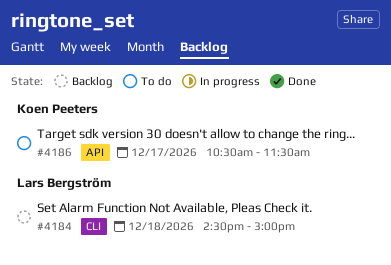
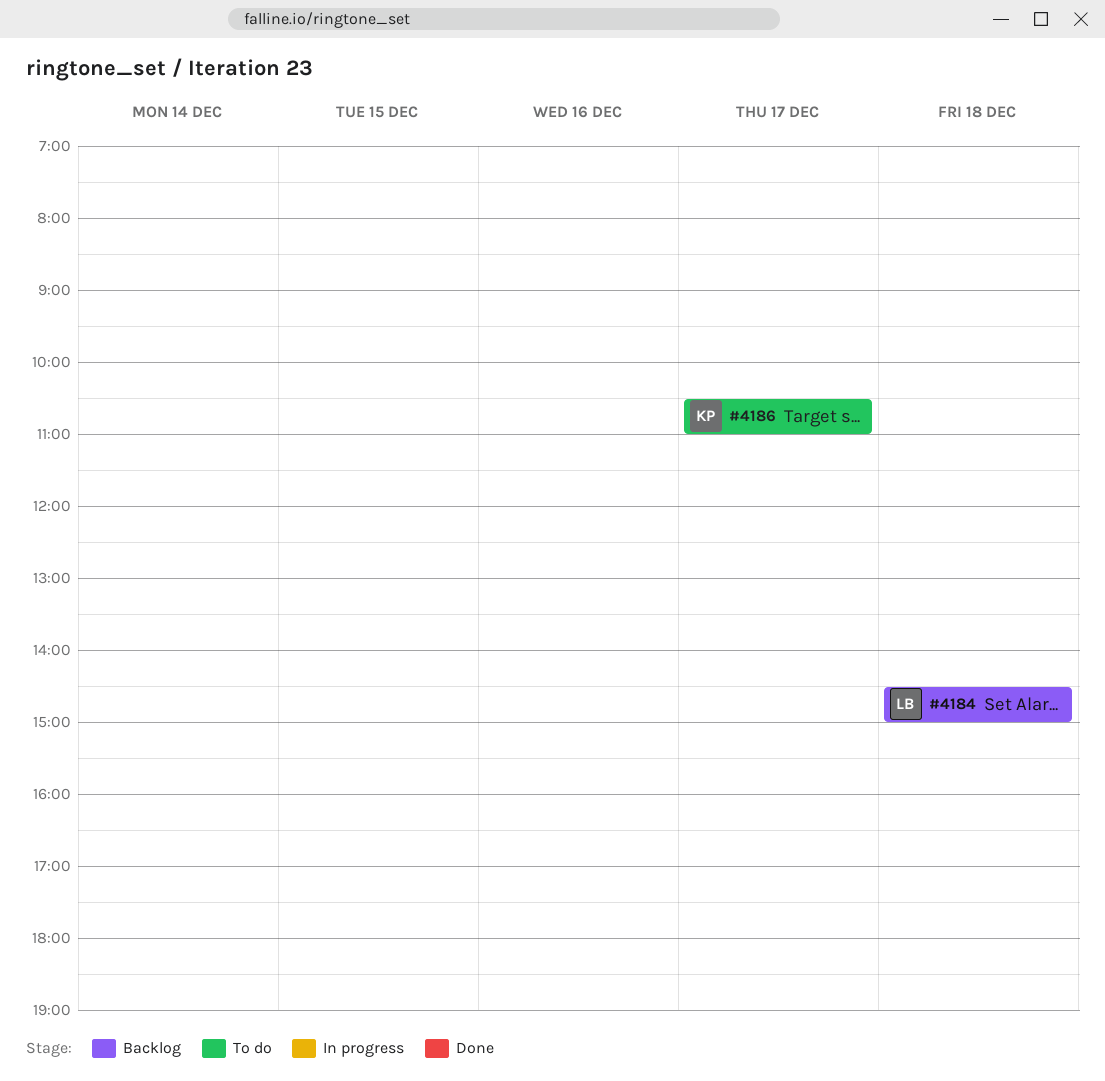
#4186, ends: 11:30 -> 11:00

